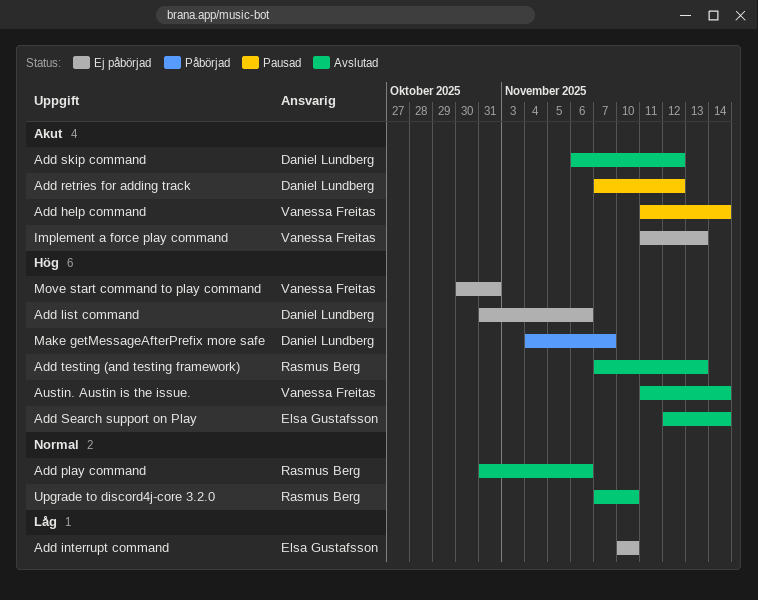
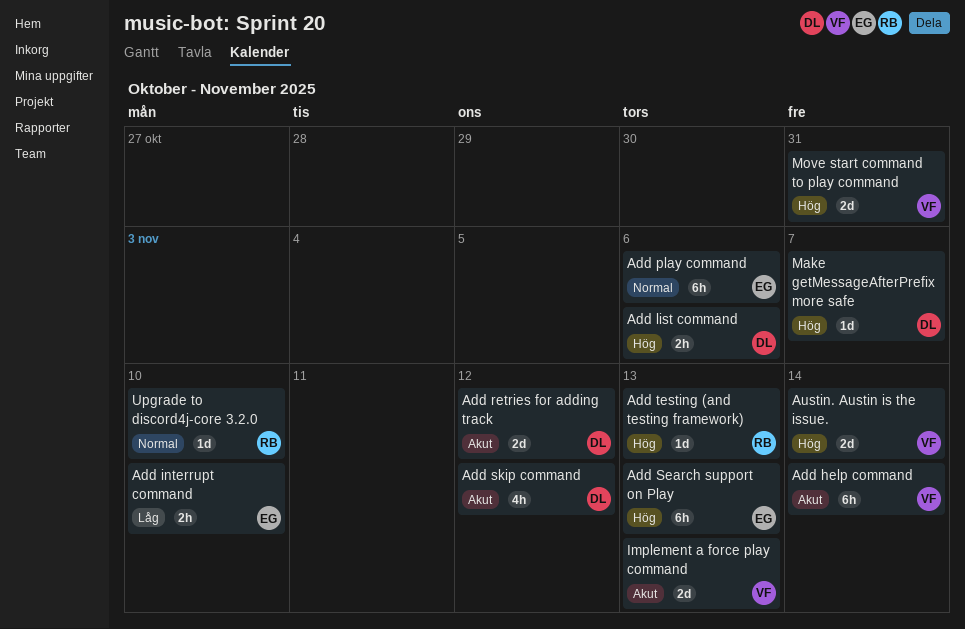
Add play command, owner: Rasmus Berg -> Elsa Gustafsson
Add Search support on Play, due: Nov 14 -> Nov 13

